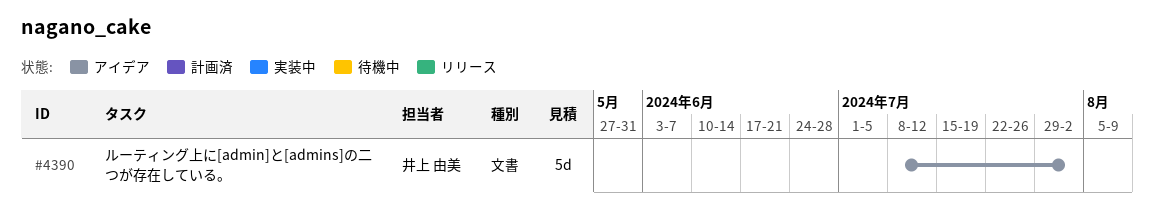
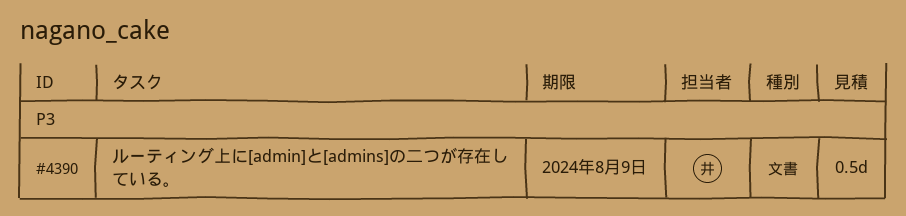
#4390, estimate: 5d -> 0.5d
#4390, due: Aug 2 -> Aug 9

